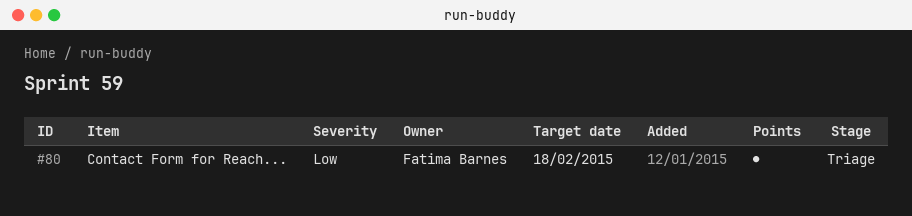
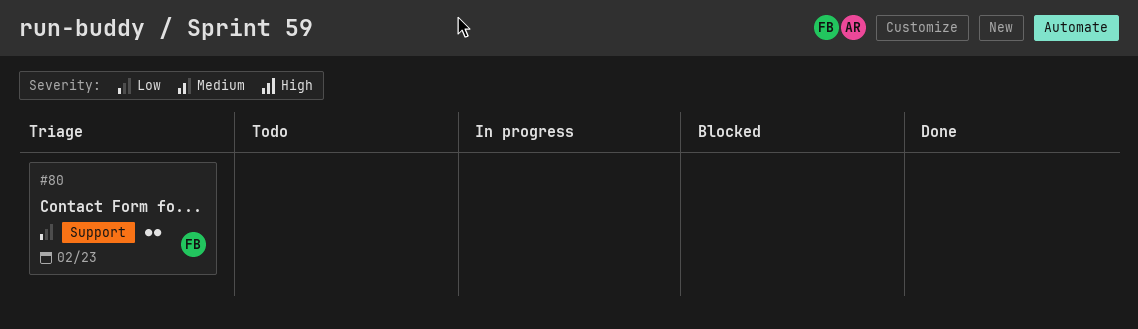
#80, estimate: 1 -> 2
#80, due: Feb 18 -> Feb 23

